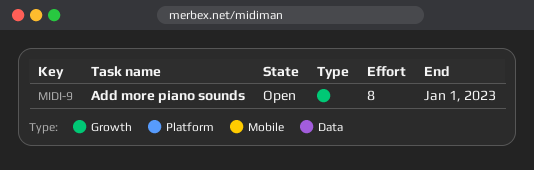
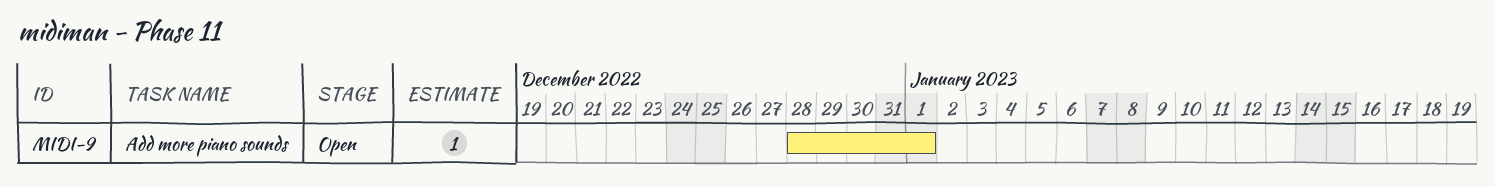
MIDI-9, estimate: 8 -> 1

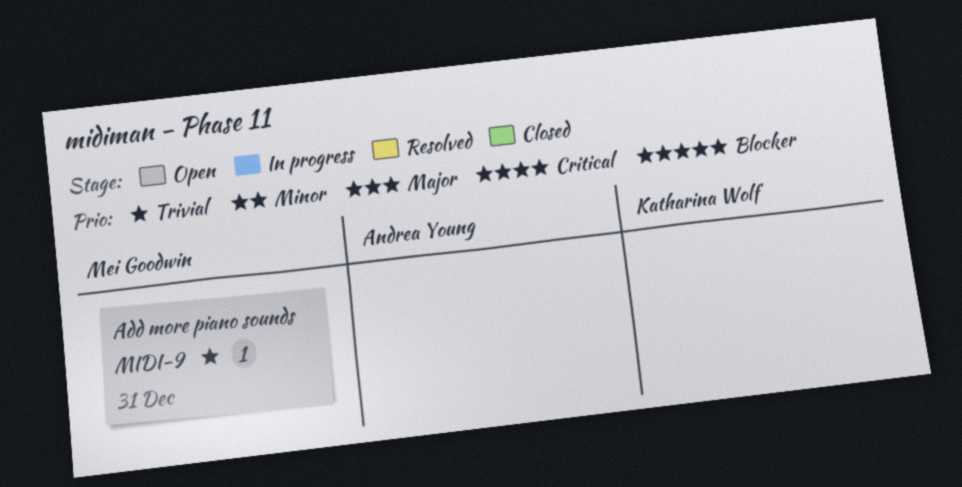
MIDI-9, due: Jan 1 -> Dec 31

